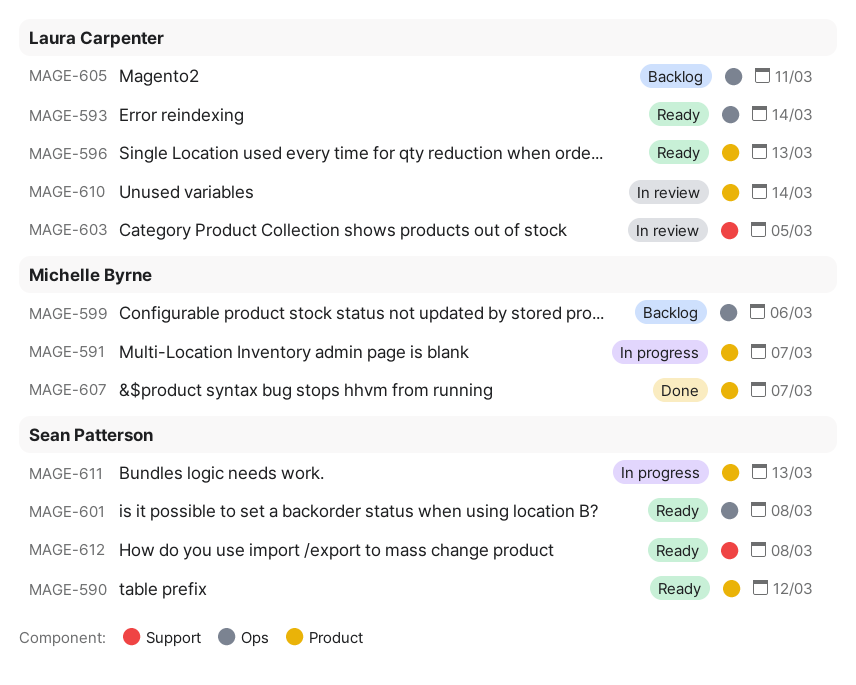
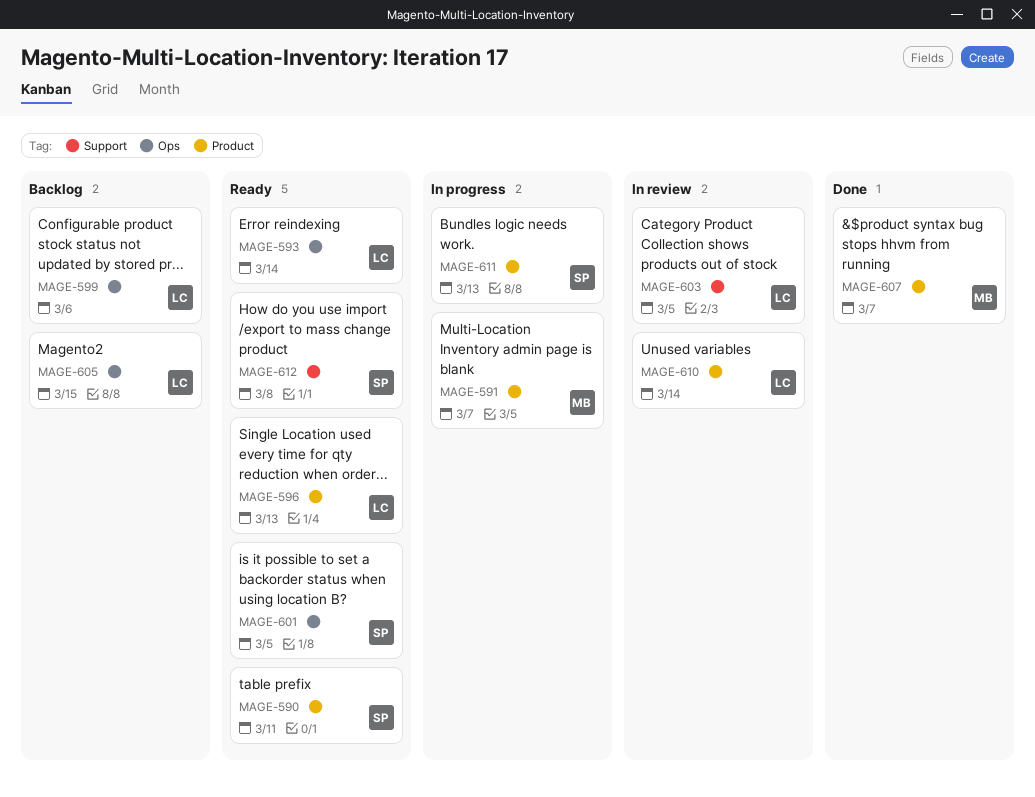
MAGE-590, due: Mar 12 -> Mar 11
MAGE-599, owner: Michelle Byrne -> Laura Carpenter
MAGE-601, due: Mar 8 -> Mar 5
MAGE-605, due: Mar 11 -> Mar 15

